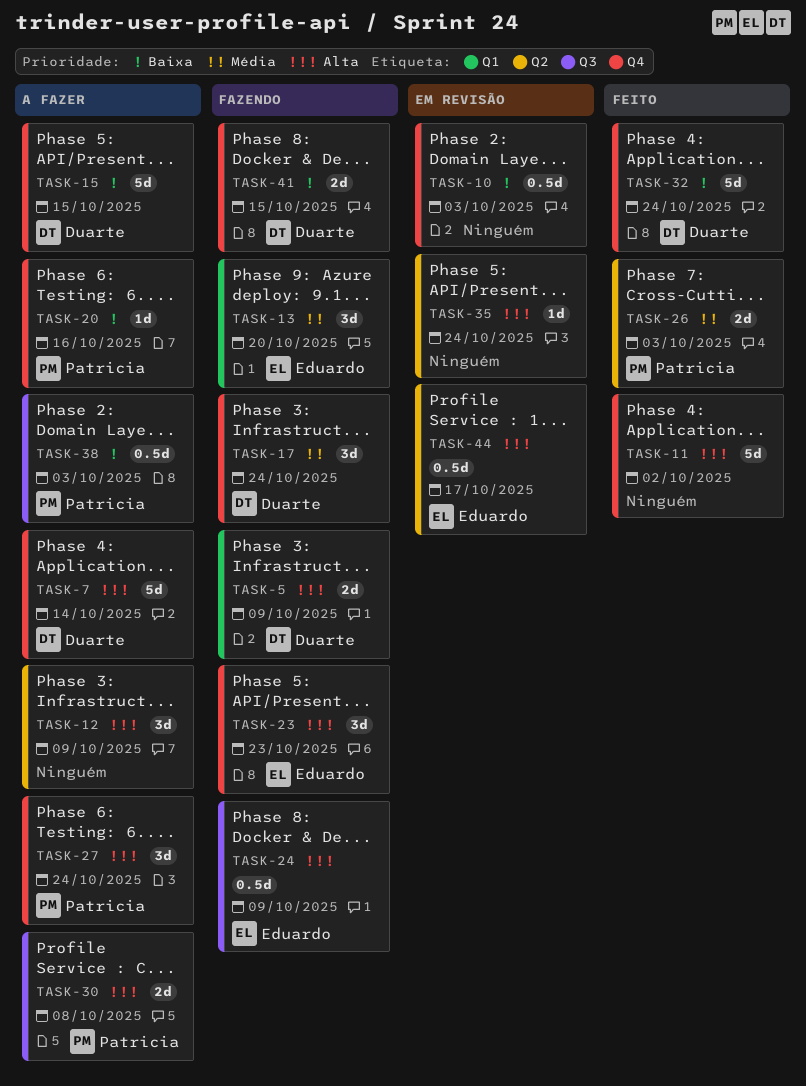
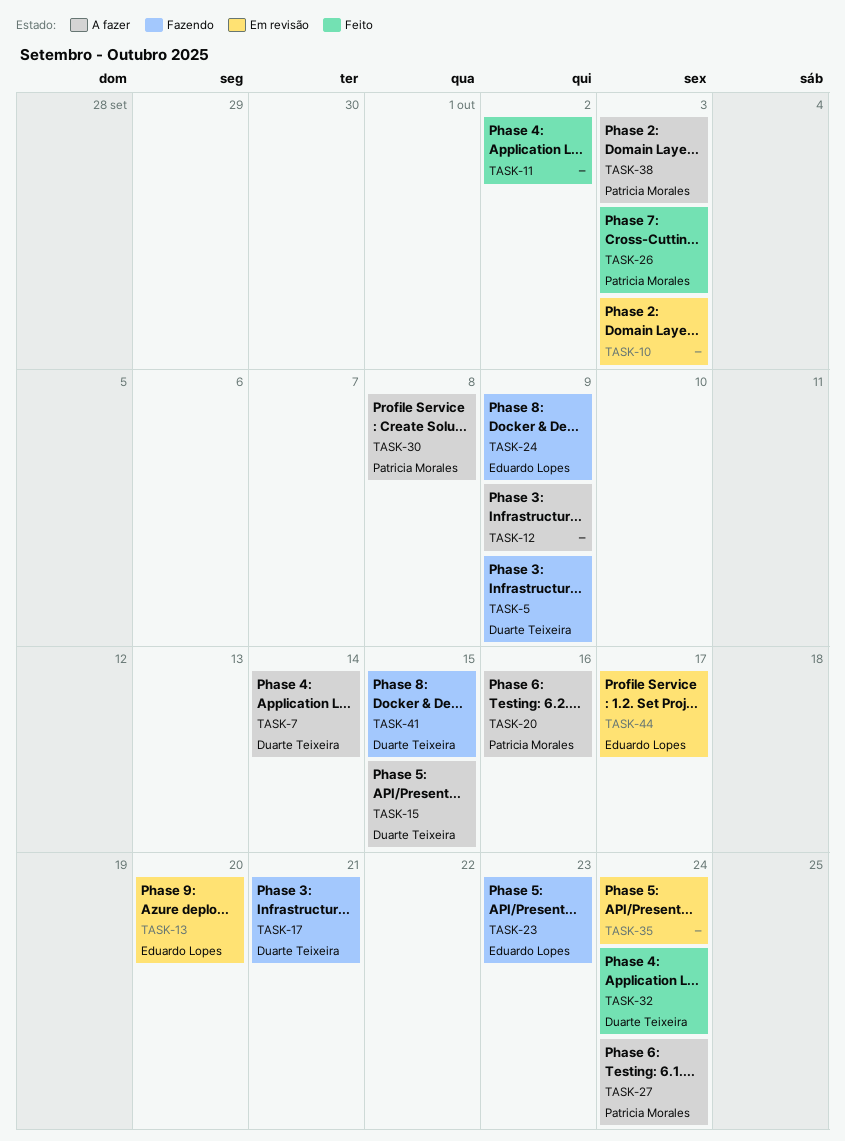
TASK-13, status: Fazendo -> Em revisão
TASK-17, due: Oct 24 -> Oct 21

